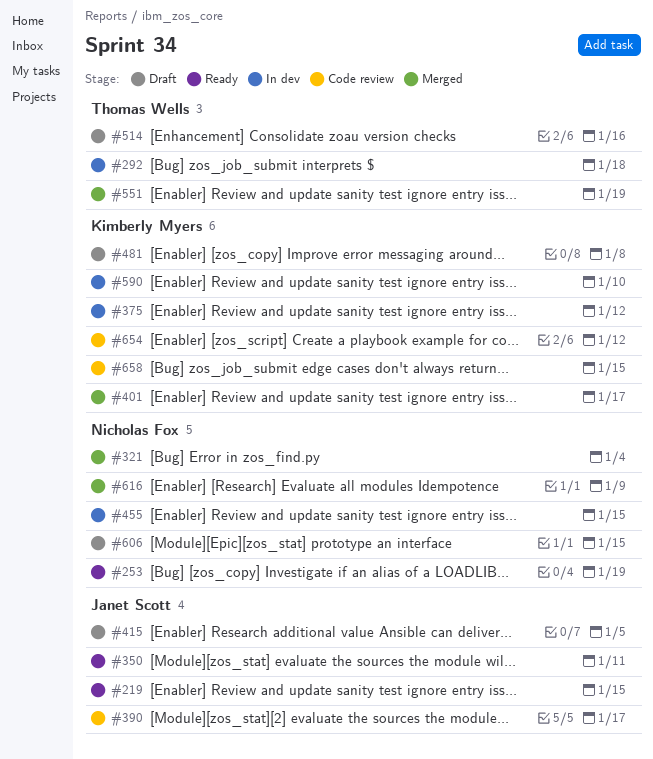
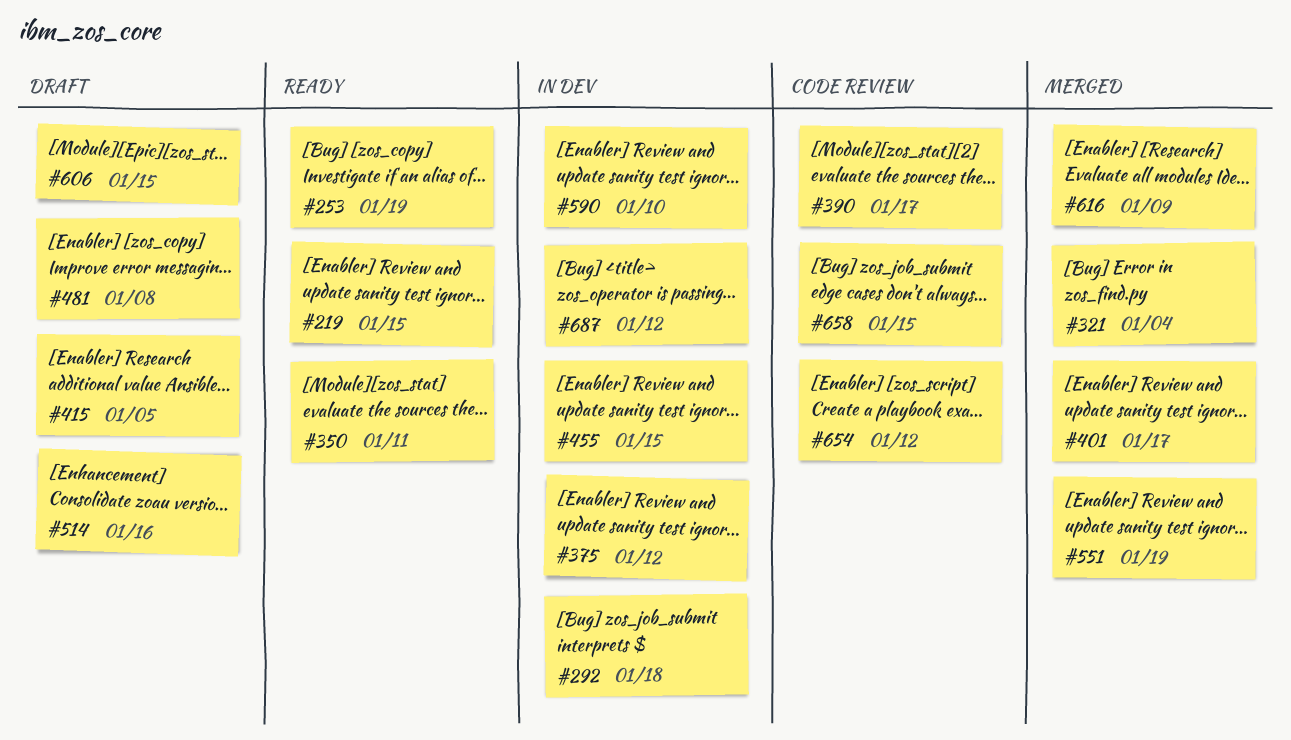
#687: none -> present

